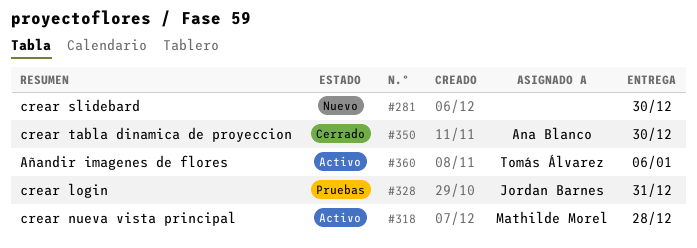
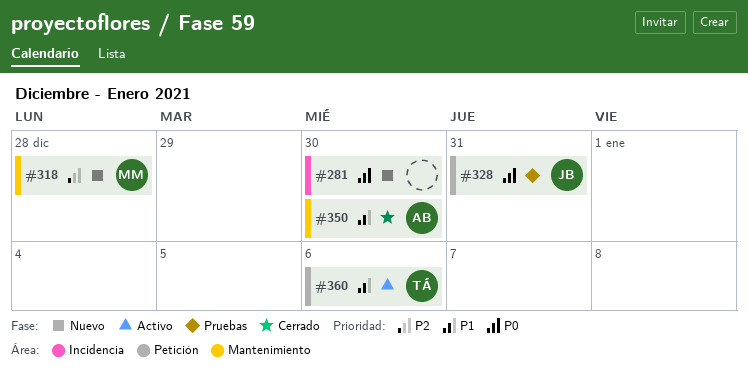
#318, status: Activo -> Nuevo

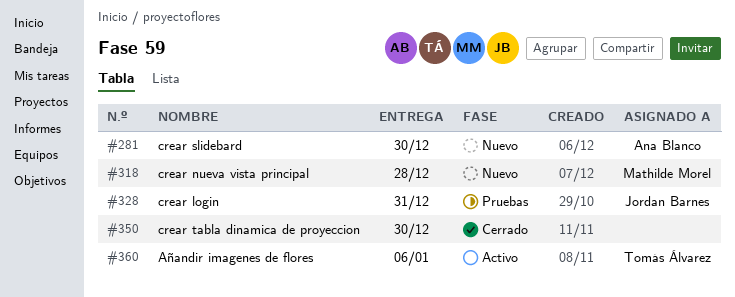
#281, owner: none -> Ana Blanco
#350, owner: Ana Blanco -> none

